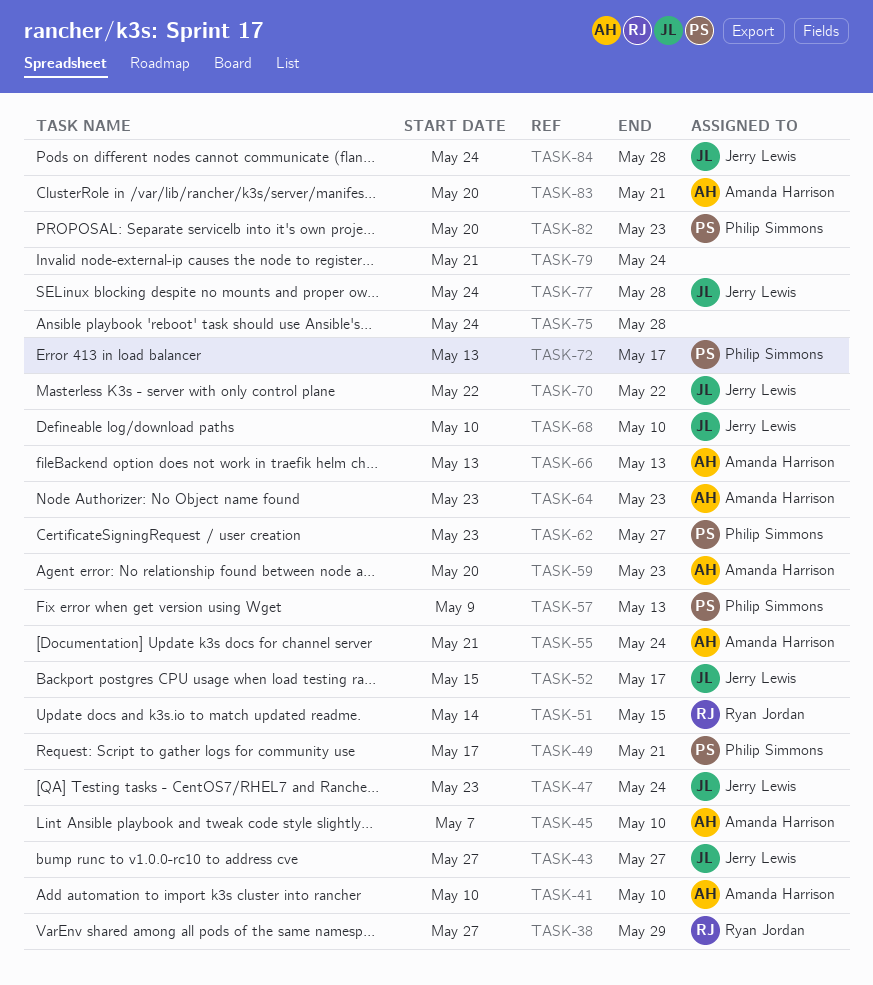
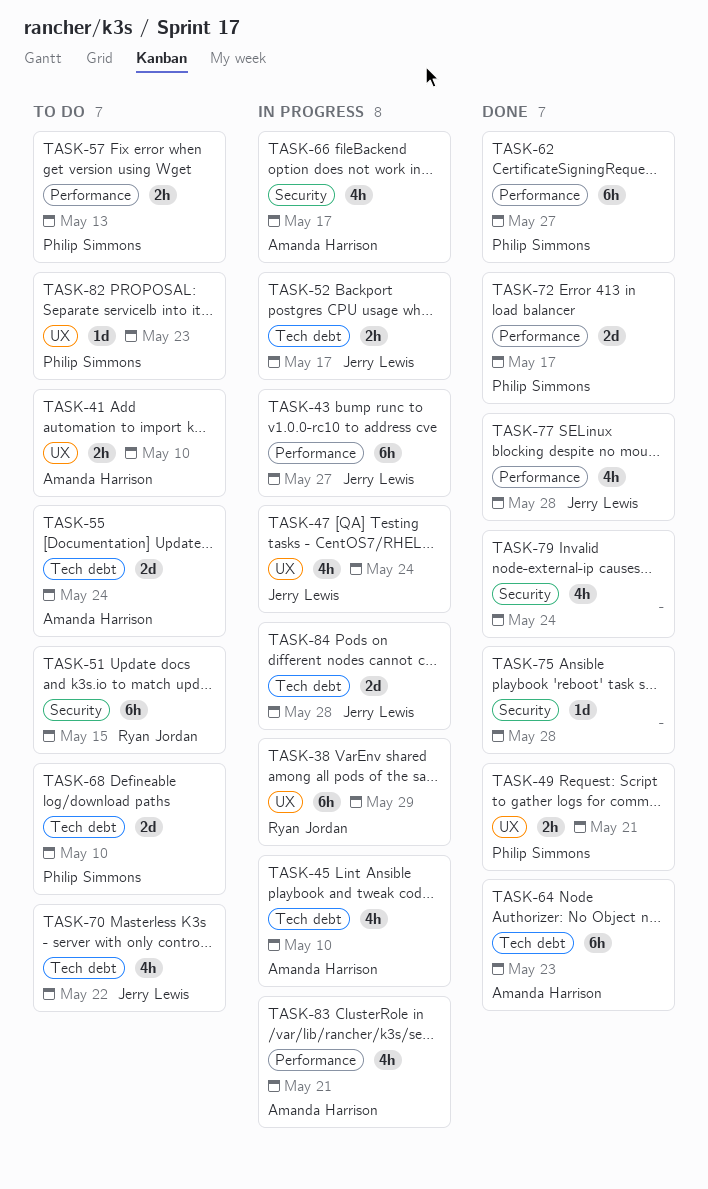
TASK-59: present -> none
TASK-66, due: May 13 -> May 17
TASK-68, owner: Jerry Lewis -> Philip Simmons

